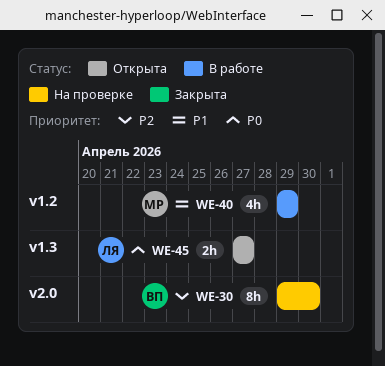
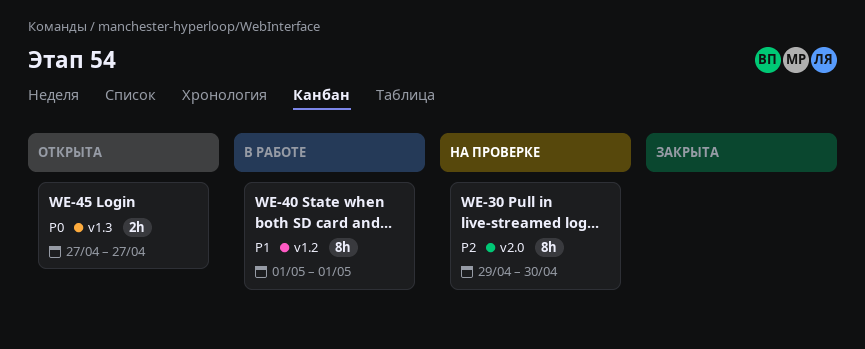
WE-40, estimate: 4h -> 8h
WE-40, start: Apr 29 -> May 1
WE-40, due: Apr 29 -> May 1

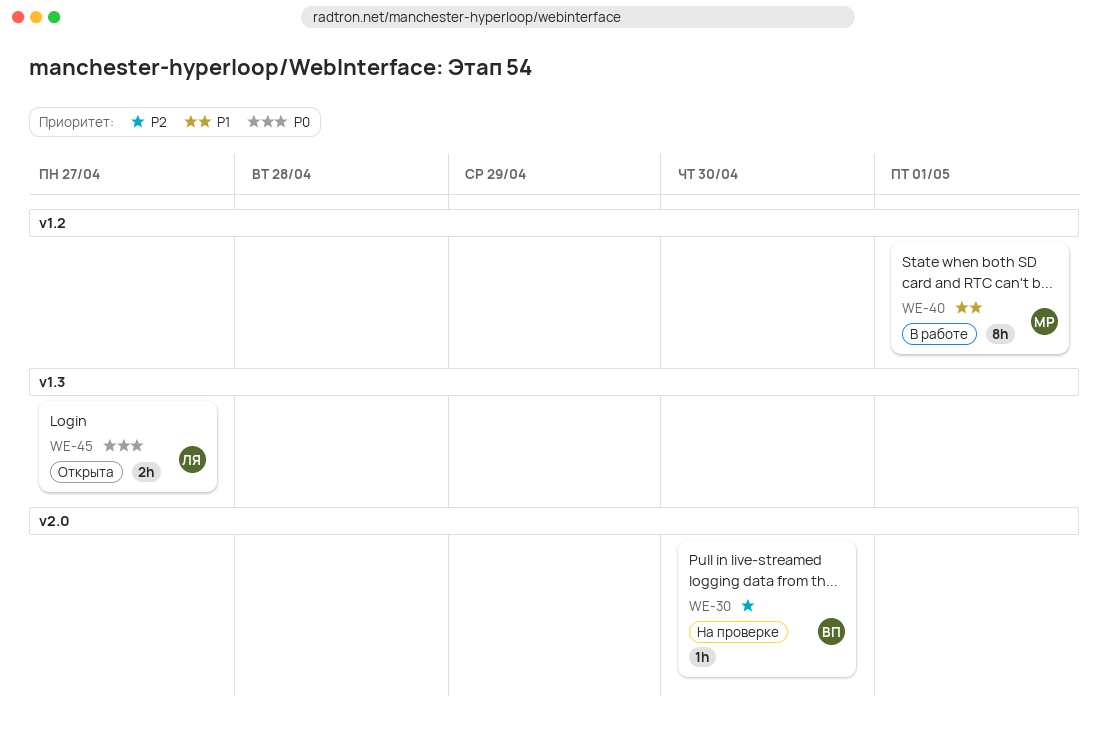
WE-30, estimate: 8h -> 1h

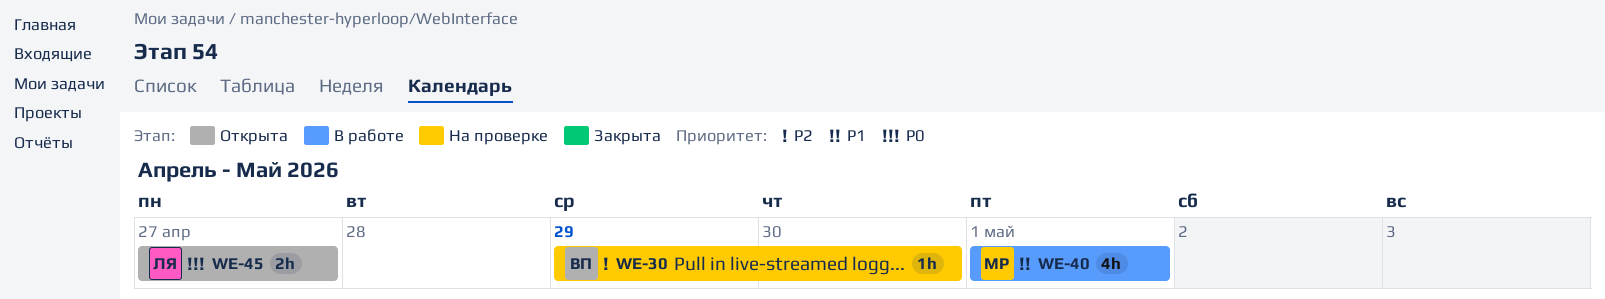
WE-40, estimate: 8h -> 4h

